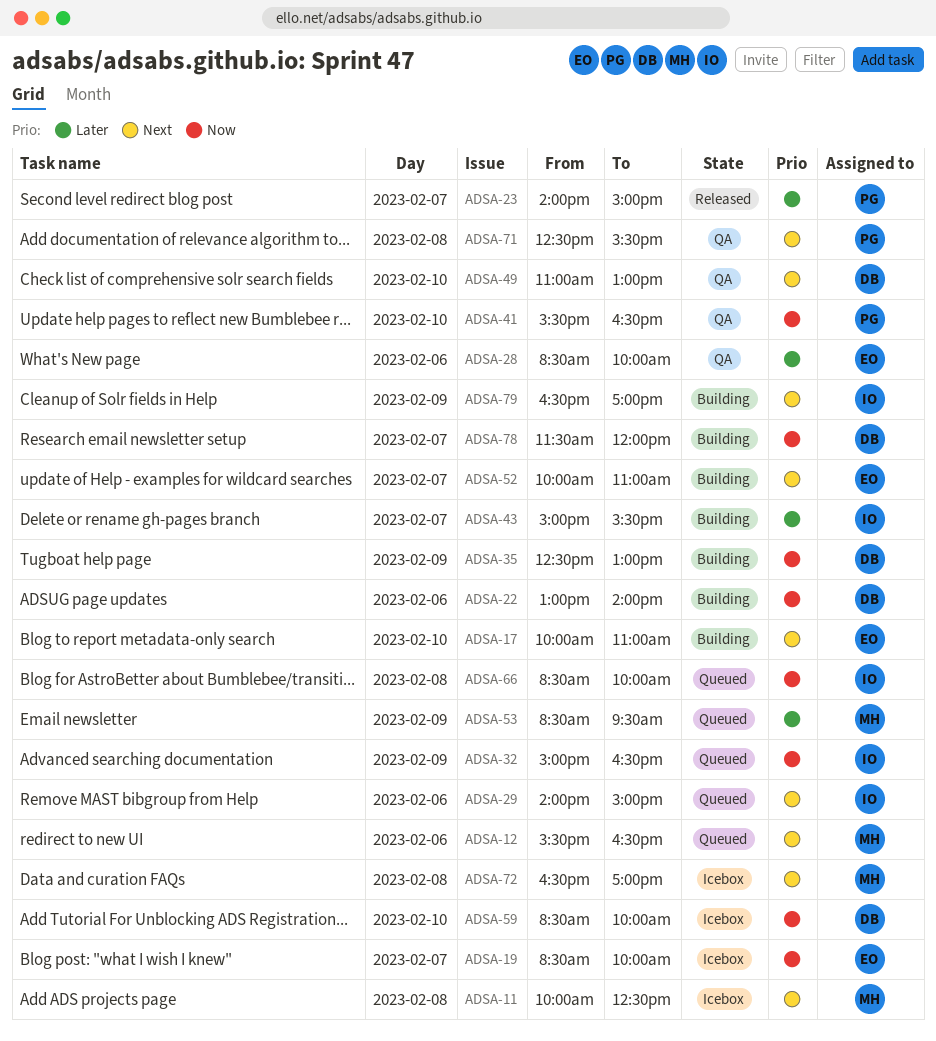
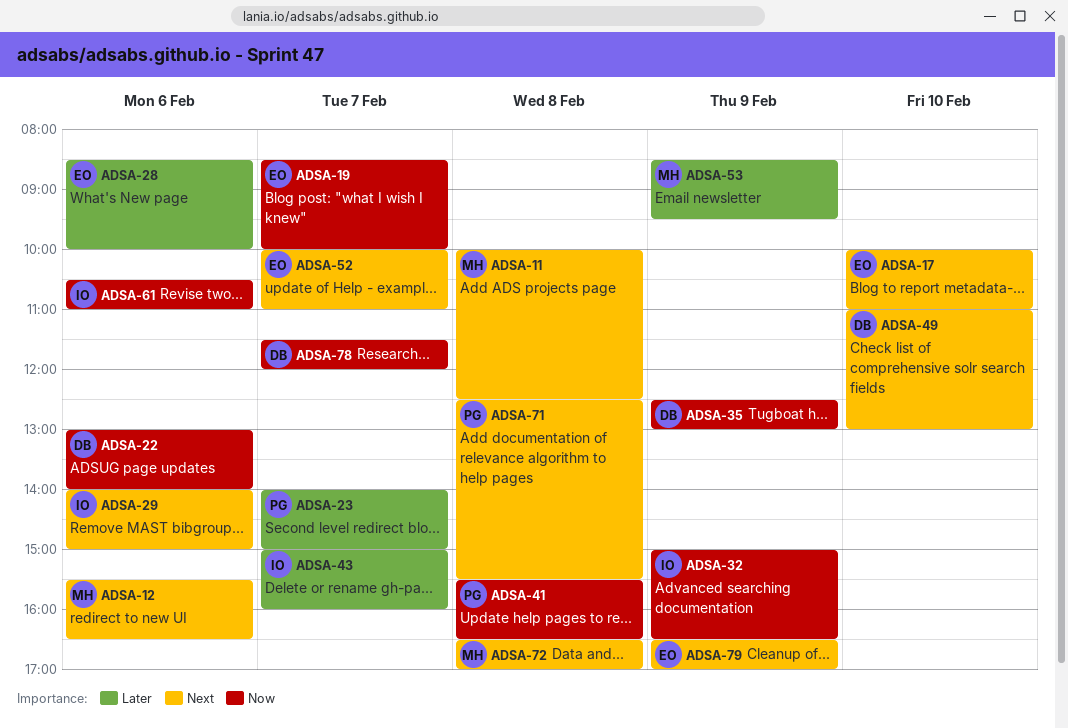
ADSA-41, day: Feb 10 -> Feb 8
ADSA-43, ends: 15:30 -> 16:00
ADSA-59: present -> none
ADSA-61: none -> present
ADSA-66: present -> none
ADSA-79, owner: IO -> EO

